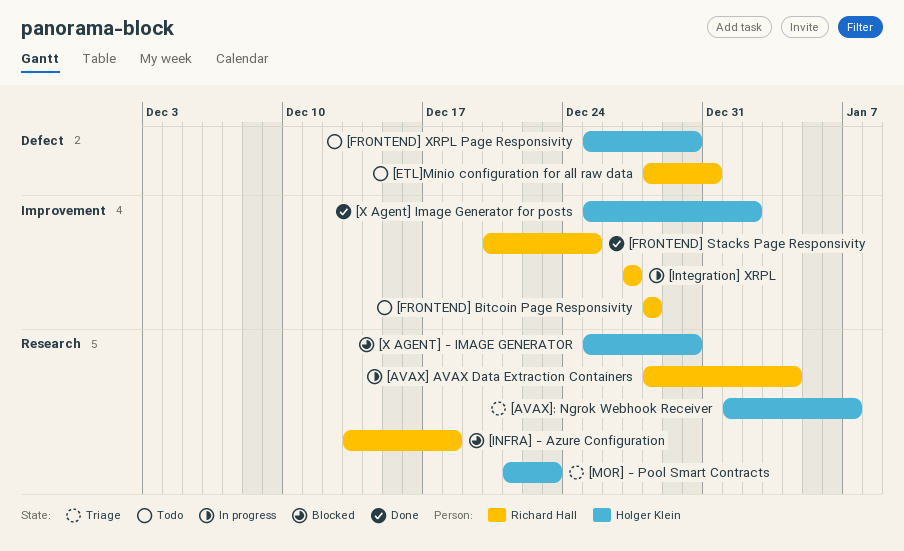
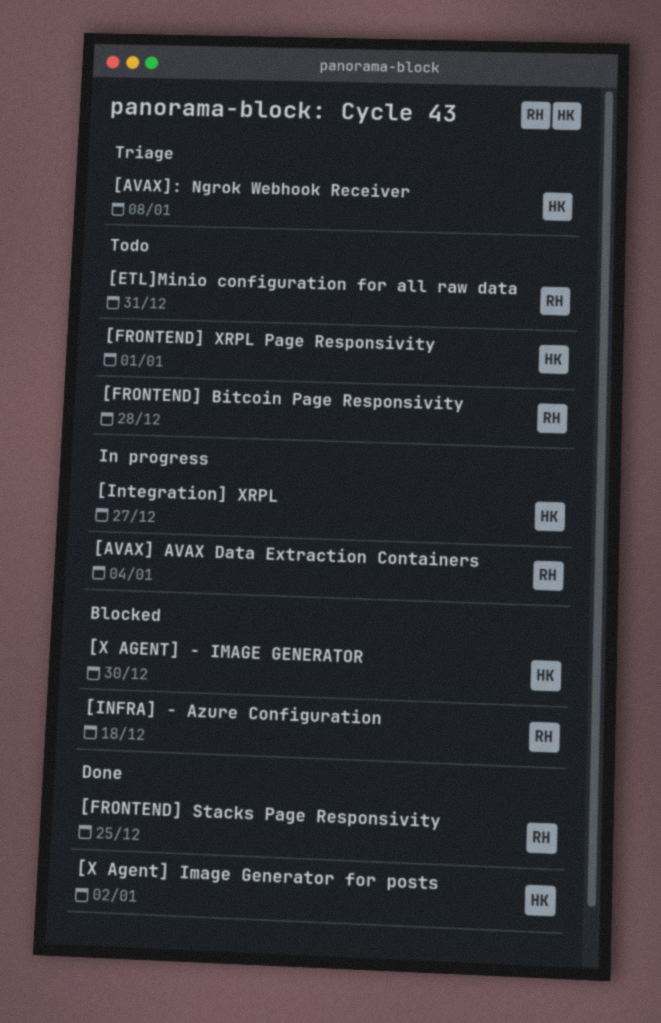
[AVAX]: Ngrok Webhook Receiver, due: Jan 7 -> Jan 8
[FRONTEND] XRPL Page Responsivity, due: Dec 30 -> Jan 1
[Integration] XRPL, owner: Richard Hall -> Holger Klein
[MOR] - Pool Smart Contracts: present -> none

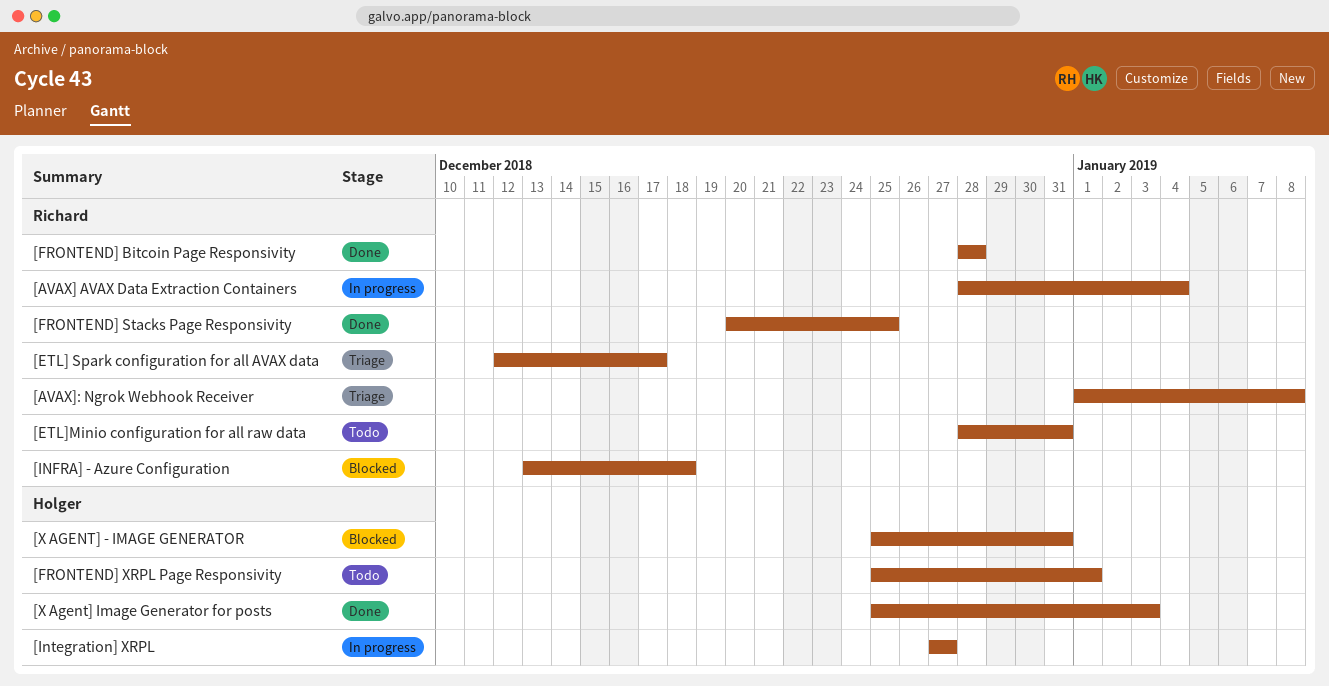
[AVAX]: Ngrok Webhook Receiver, owner: Holger -> Richard
[ETL] Spark configuration for all AVAX data: none -> present
[FRONTEND] Bitcoin Page Responsivity, status: Todo -> Done
[X AGENT] - IMAGE GENERATOR, due: Dec 30 -> Dec 31
[X Agent] Image Generator for posts, due: Jan 2 -> Jan 3

